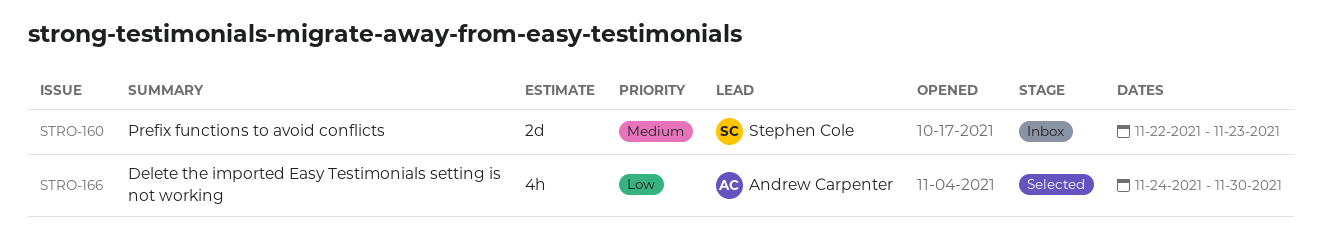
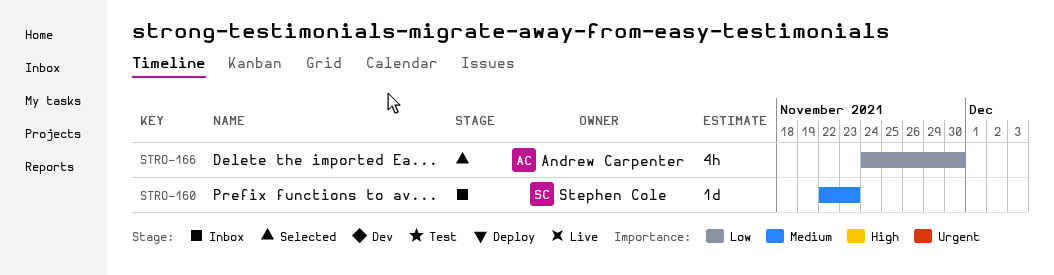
STRO-160, estimate: 2d -> 1d

